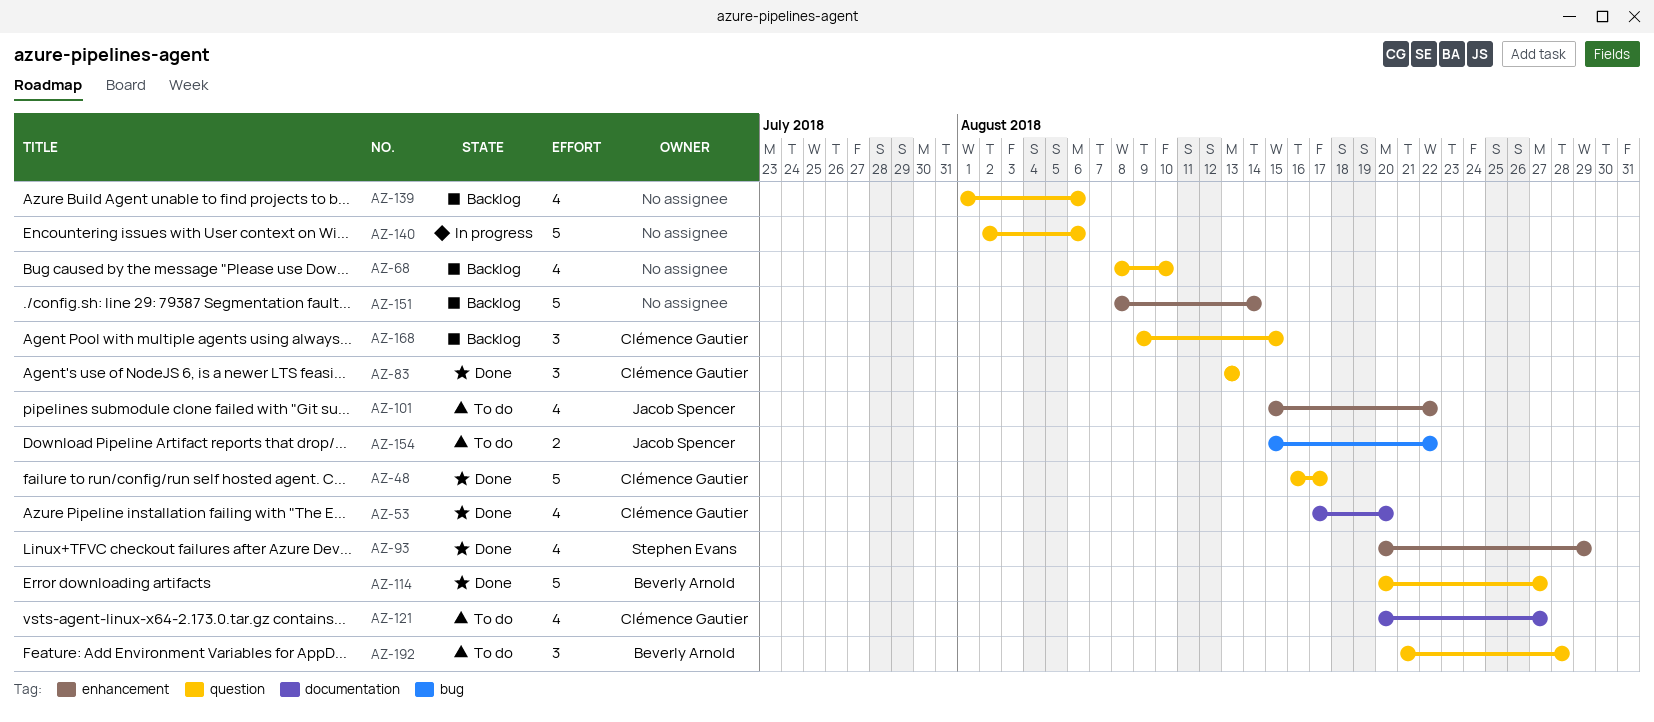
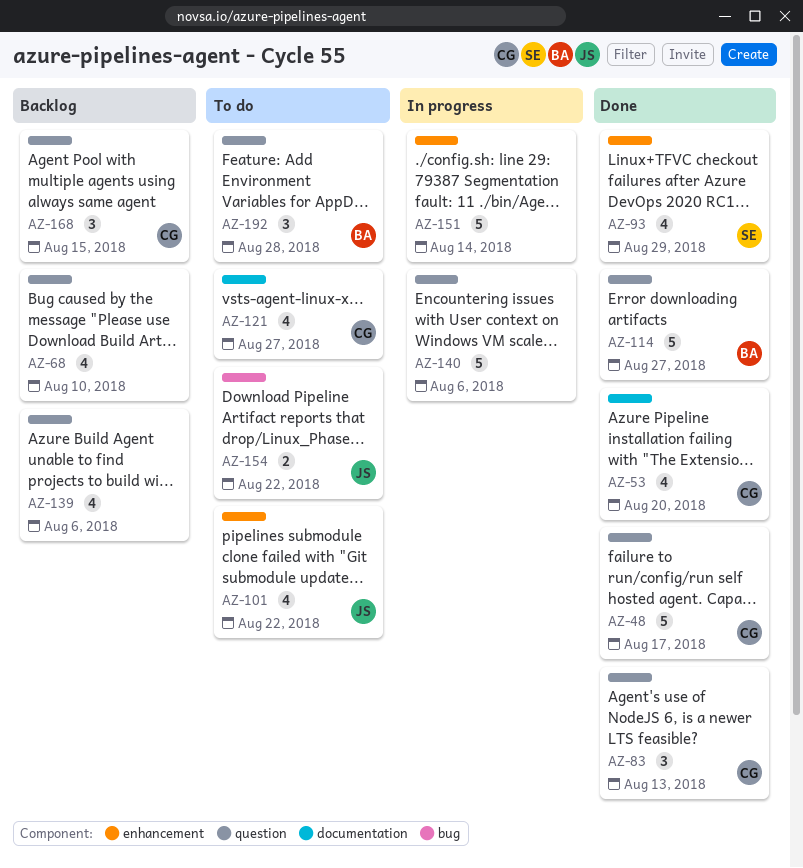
AZ-151, status: Backlog -> In progress

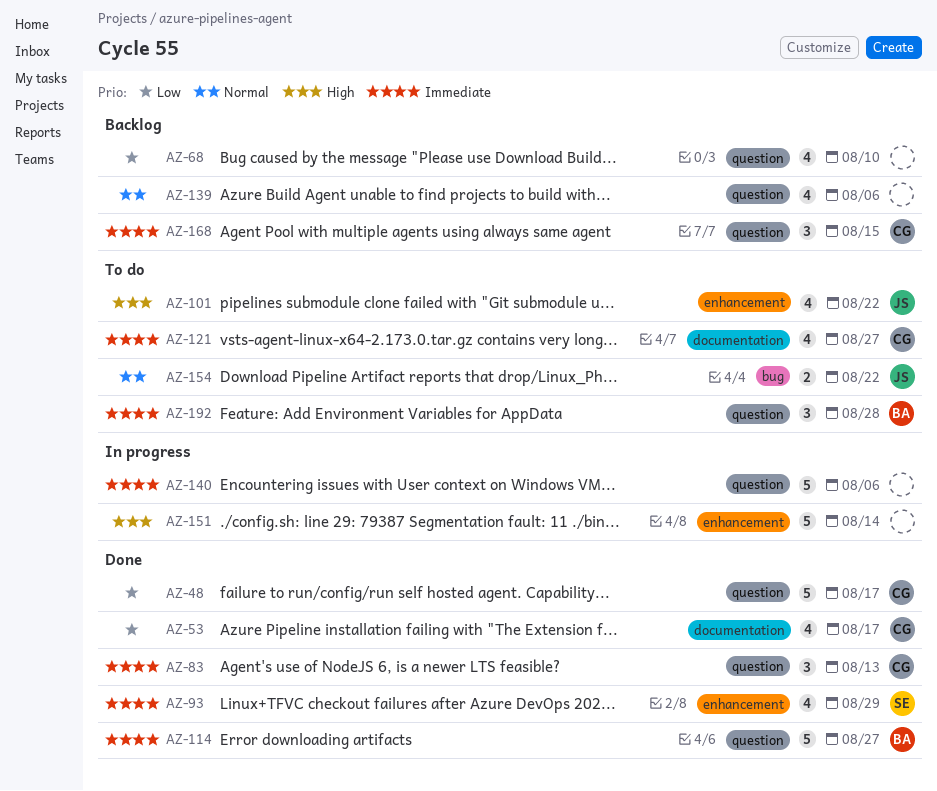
AZ-53, due: Aug 20 -> Aug 17

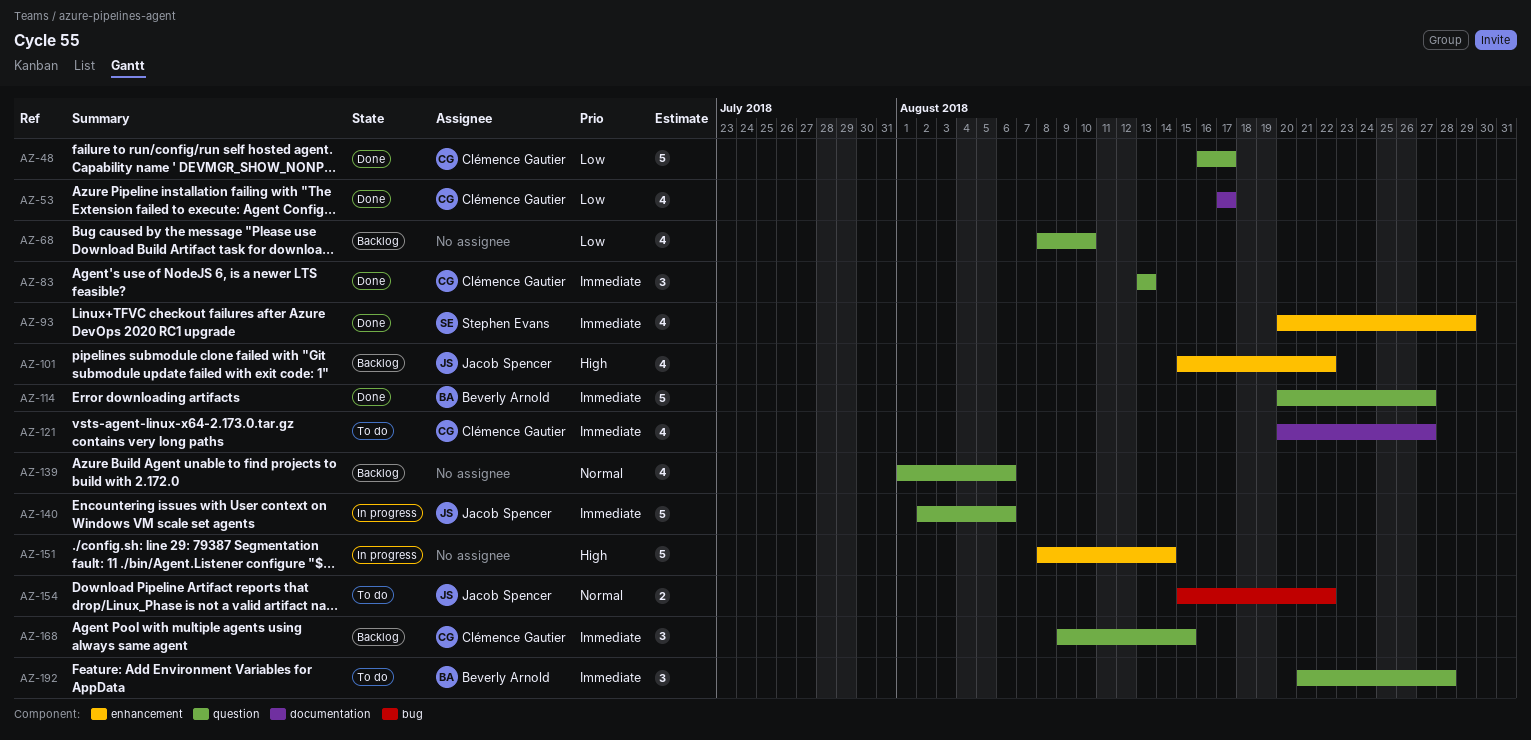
AZ-101, status: To do -> Backlog
AZ-140, owner: none -> Jacob Spencer

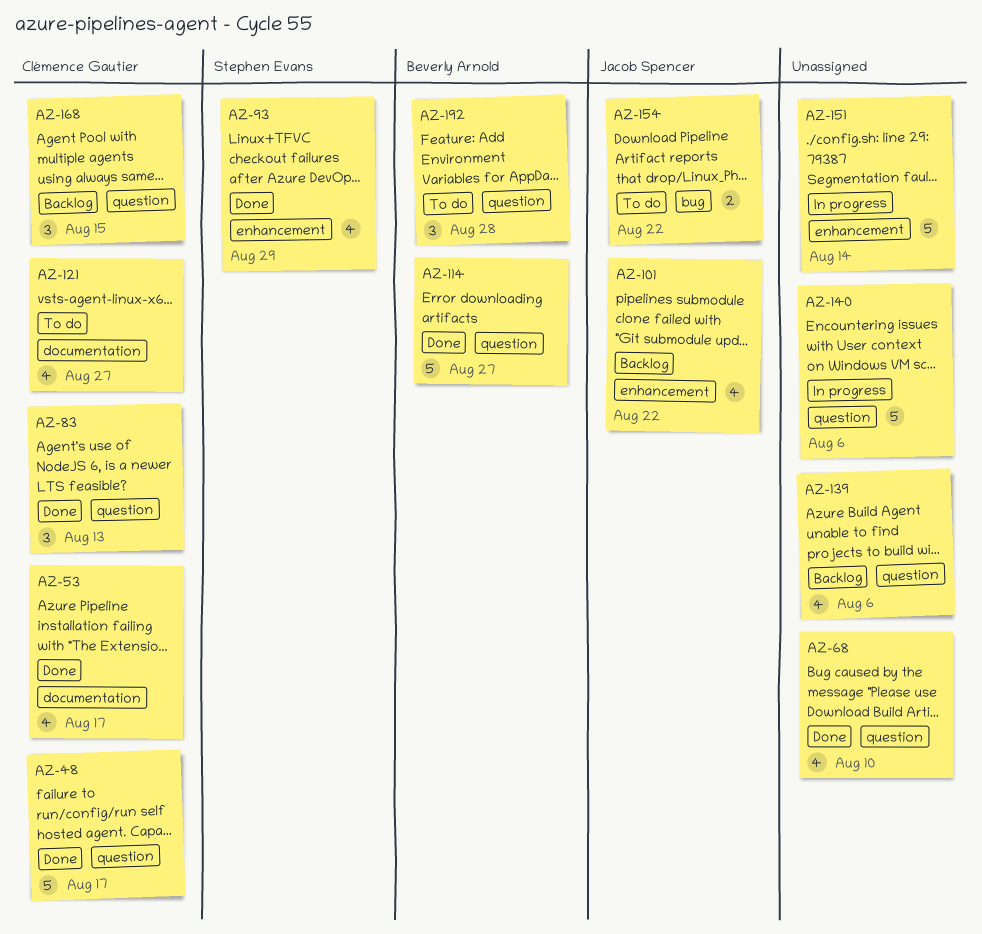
AZ-68, status: Backlog -> Done
AZ-140, owner: Jacob Spencer -> none

